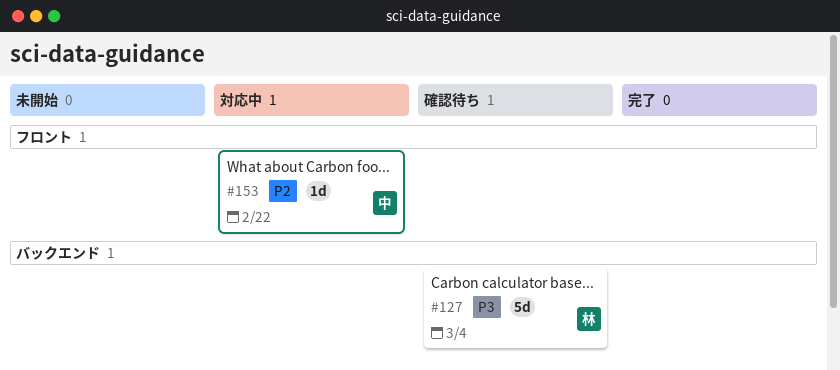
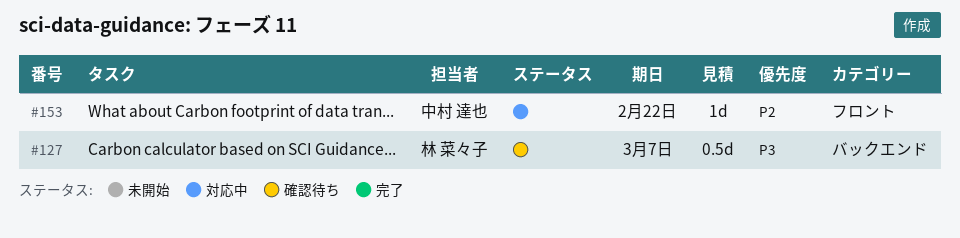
#127, estimate: 5d -> 0.5d
#127, due: Mar 4 -> Mar 7

